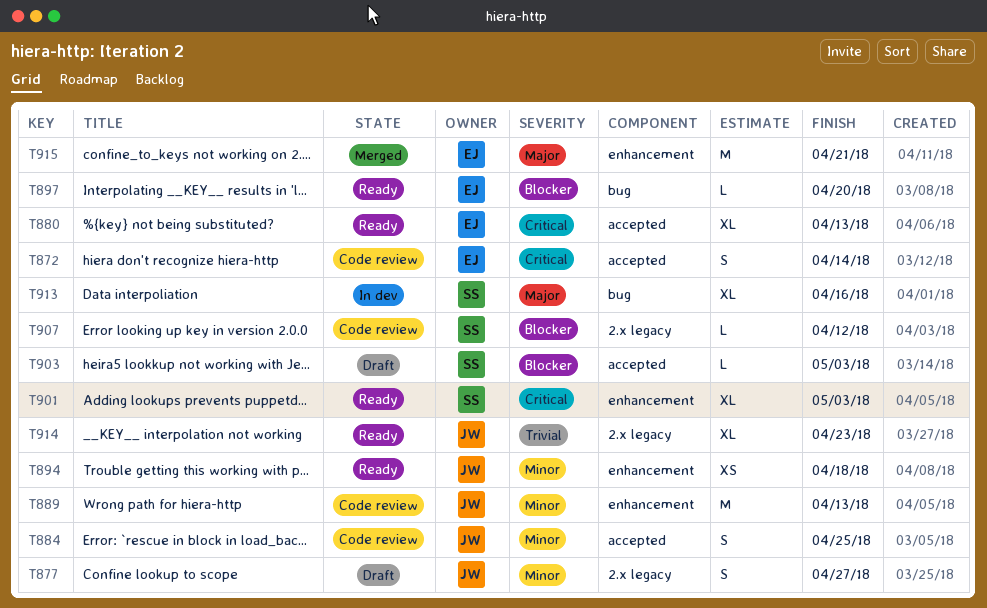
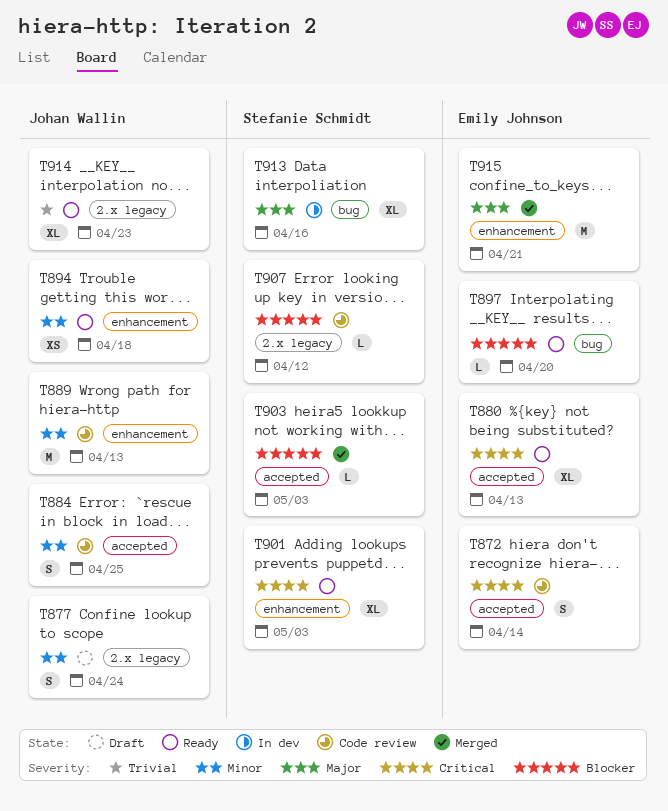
T877, due: Apr 27 -> Apr 24
T903, status: Draft -> Merged

